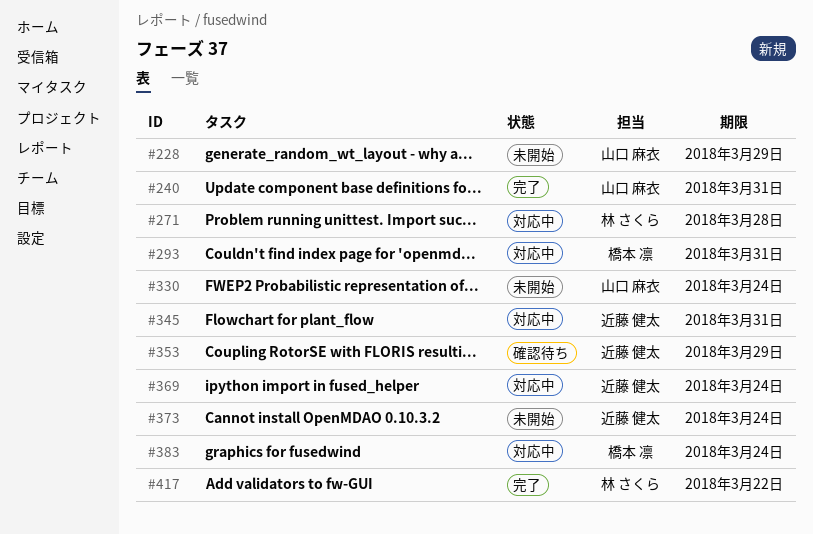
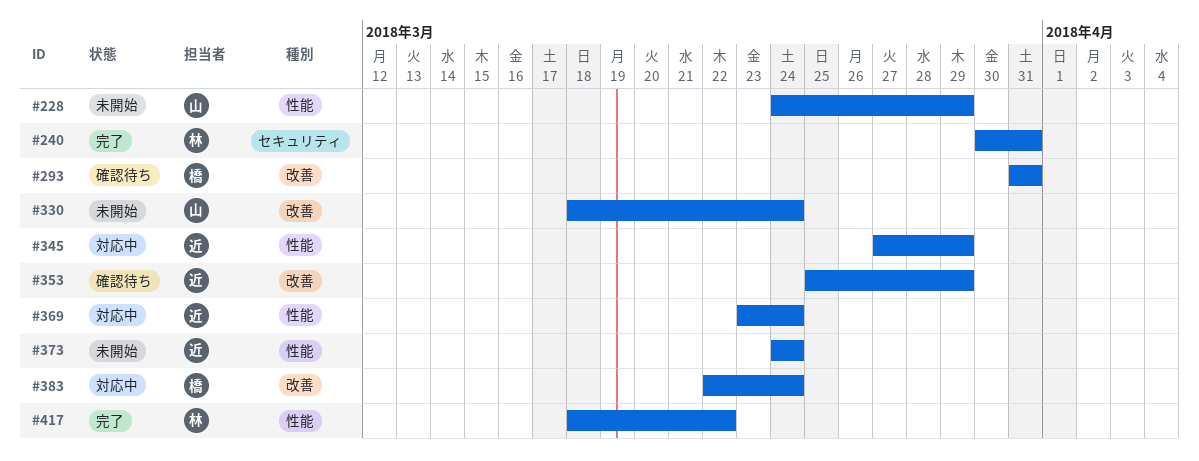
#240, owner: 山口 麻衣 -> 林 さくら
#271: present -> none
#293, status: 対応中 -> 確認待ち
#345, due: Mar 31 -> Mar 29

